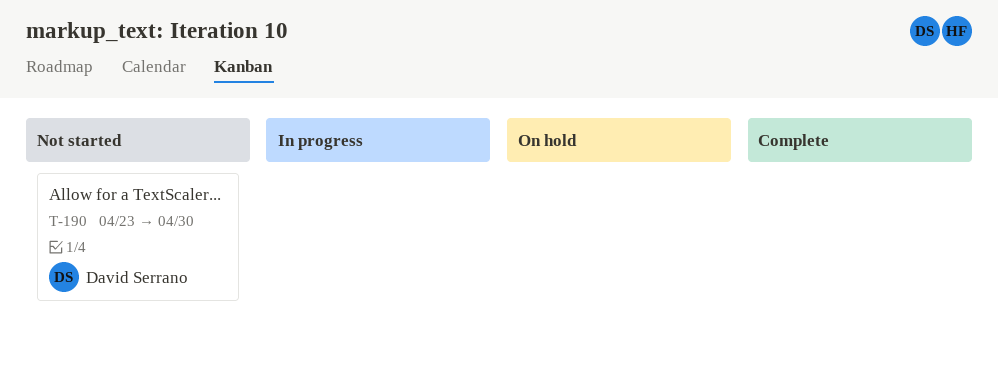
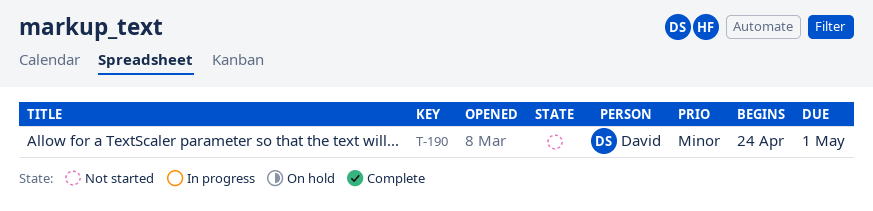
T-190, start: Apr 23 -> Apr 24
T-190, due: Apr 30 -> May 1

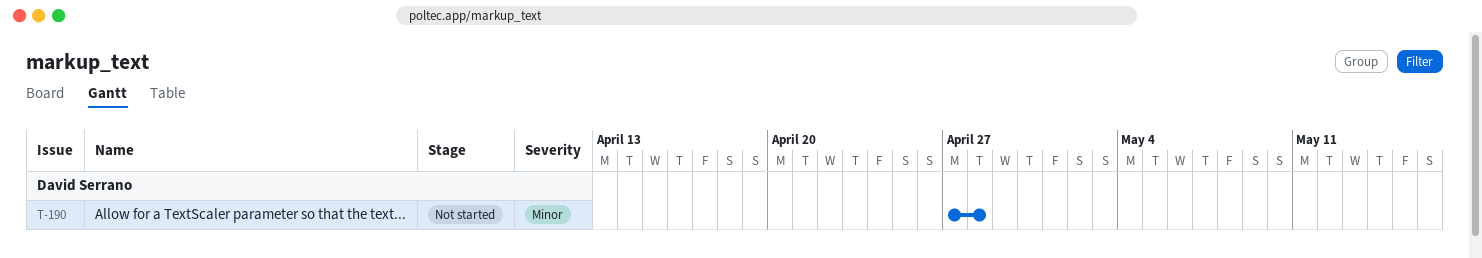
T-190, start: Apr 24 -> Apr 27
T-190, due: May 1 -> Apr 28

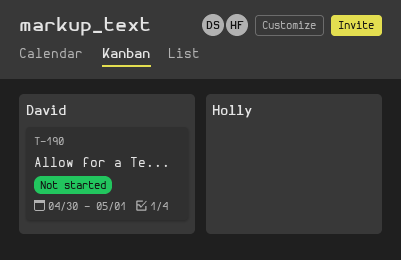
T-190, start: Apr 27 -> Apr 30
T-190, due: Apr 28 -> May 1

